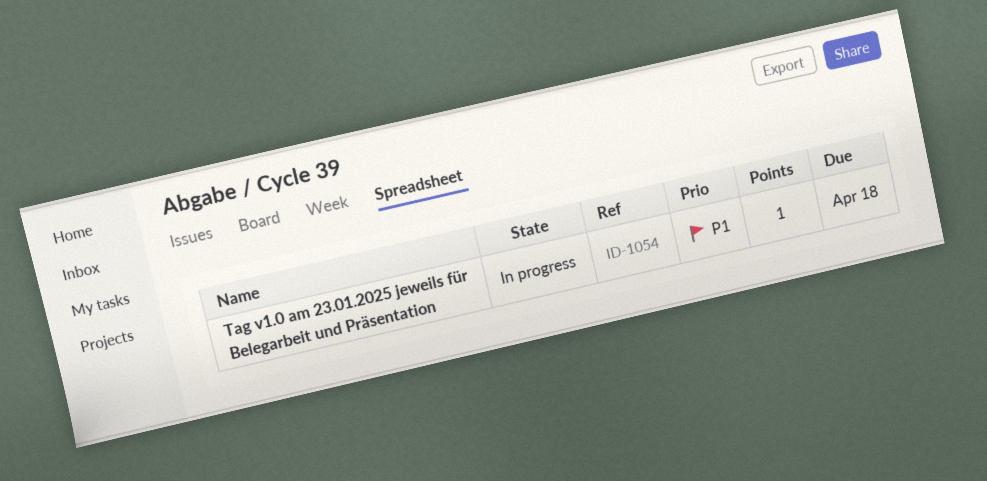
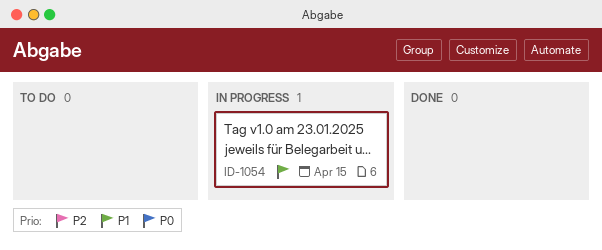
ID-1054, due: Apr 18 -> Apr 15

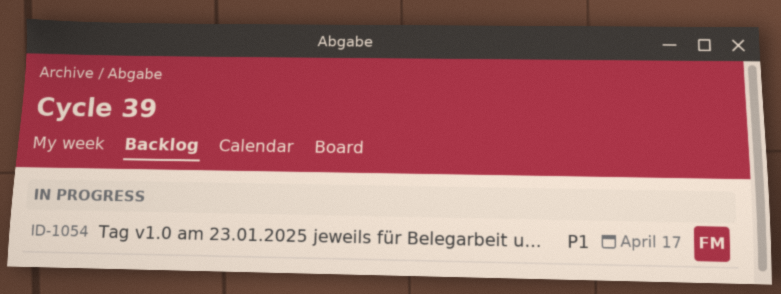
ID-1054, due: Apr 15 -> Apr 17

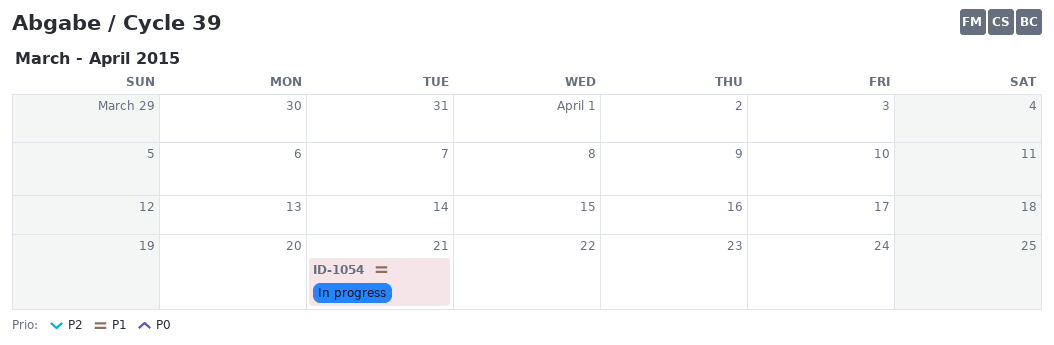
ID-1054, due: Apr 17 -> Apr 21

